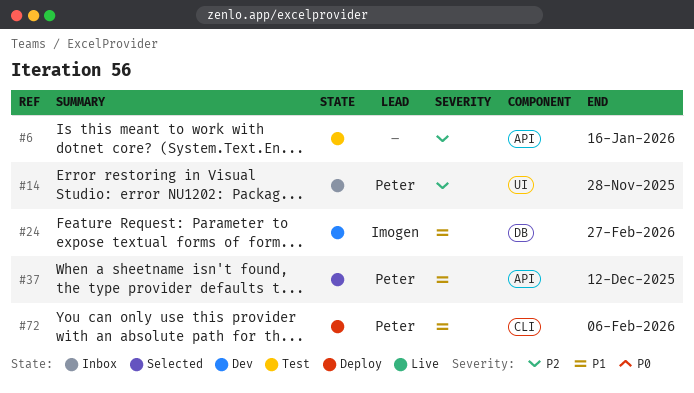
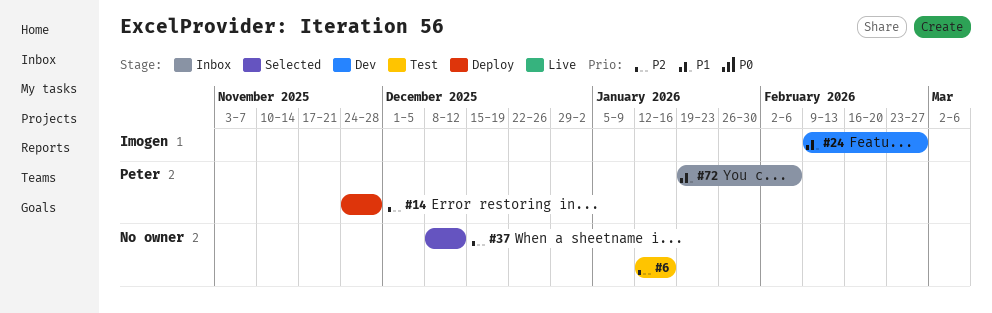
#14, status: Inbox -> Deploy
#37, owner: Peter -> none
#37, priority: P1 -> P2
#72, status: Deploy -> Inbox

